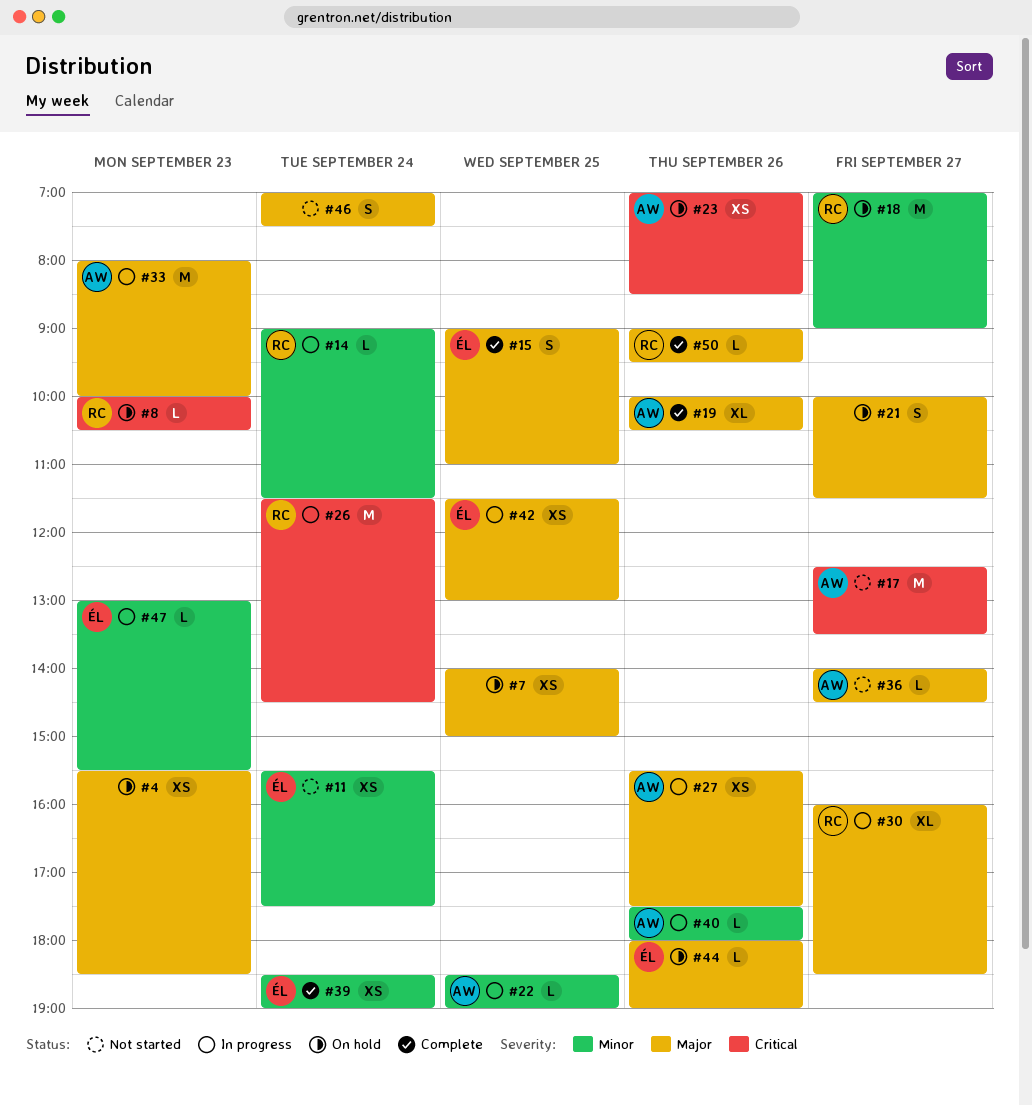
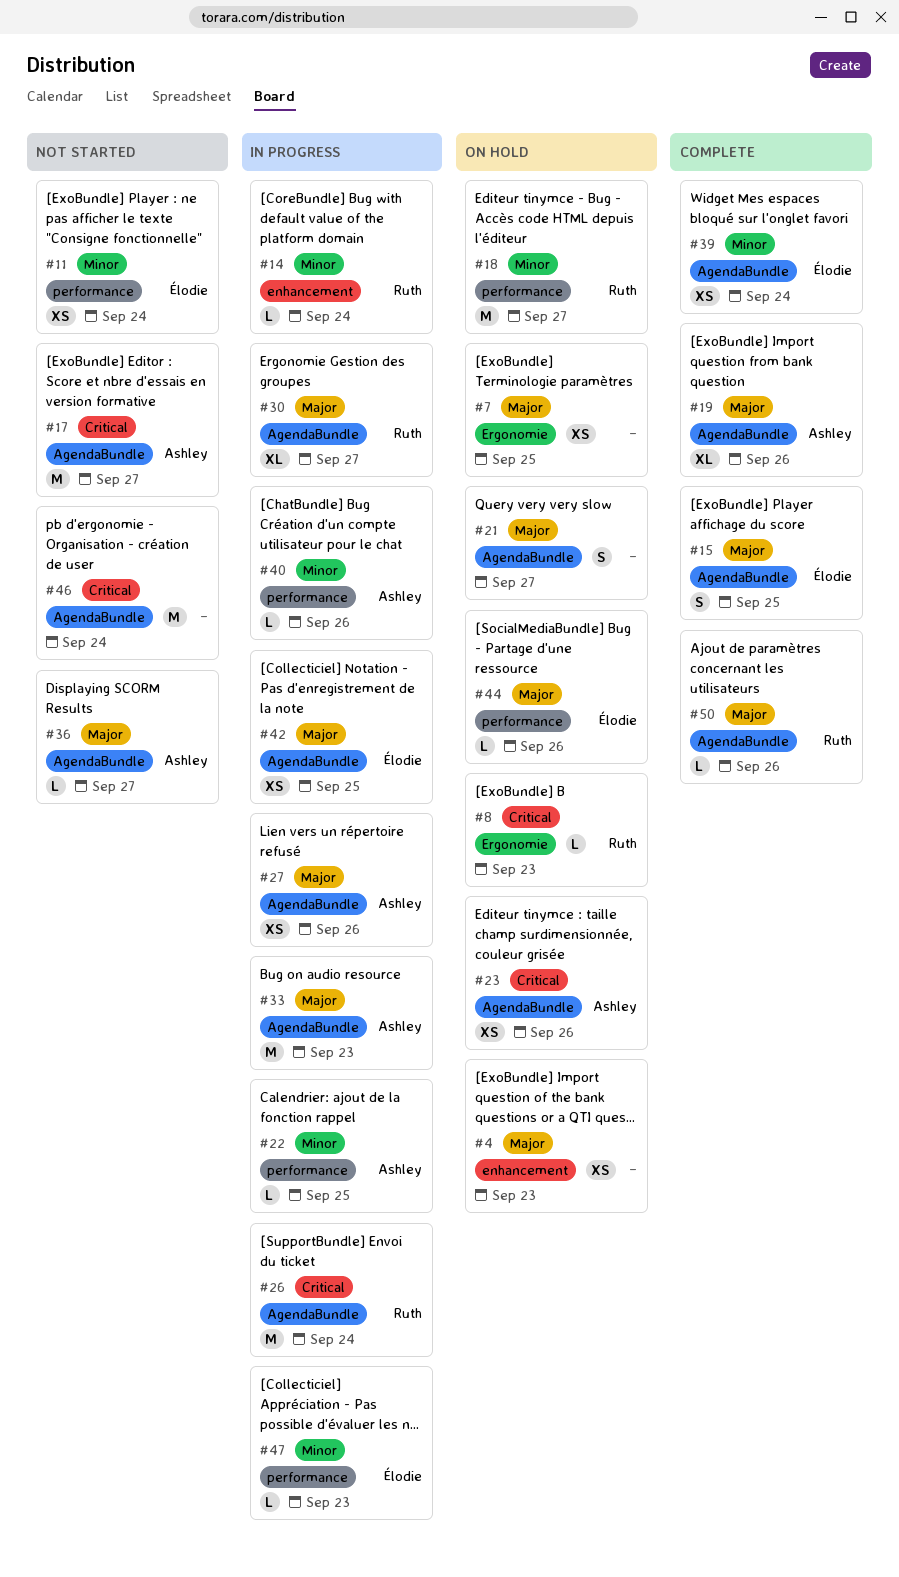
#46, priority: Major -> Critical
#46, estimate: S -> M

